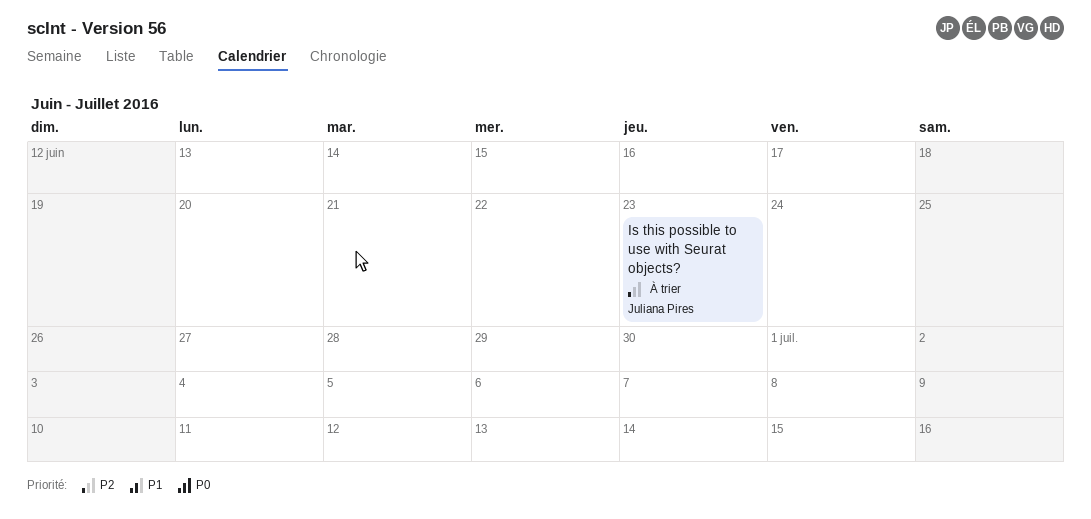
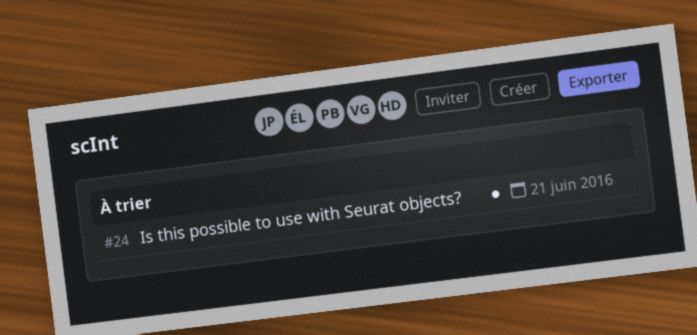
Is this possible to use with Seurat objects?, due: Jun 23 -> Jun 21

